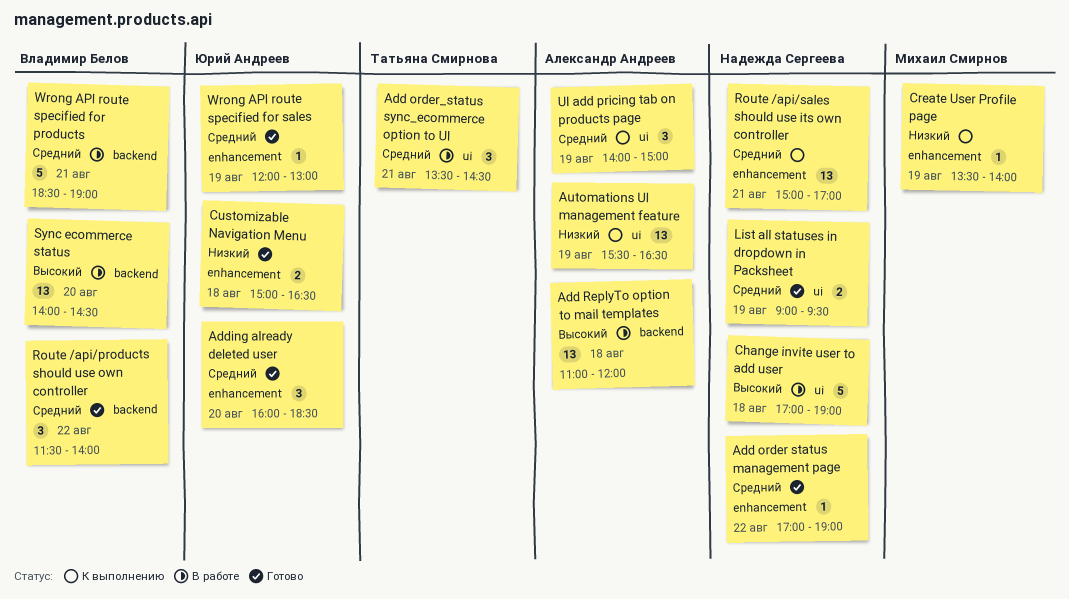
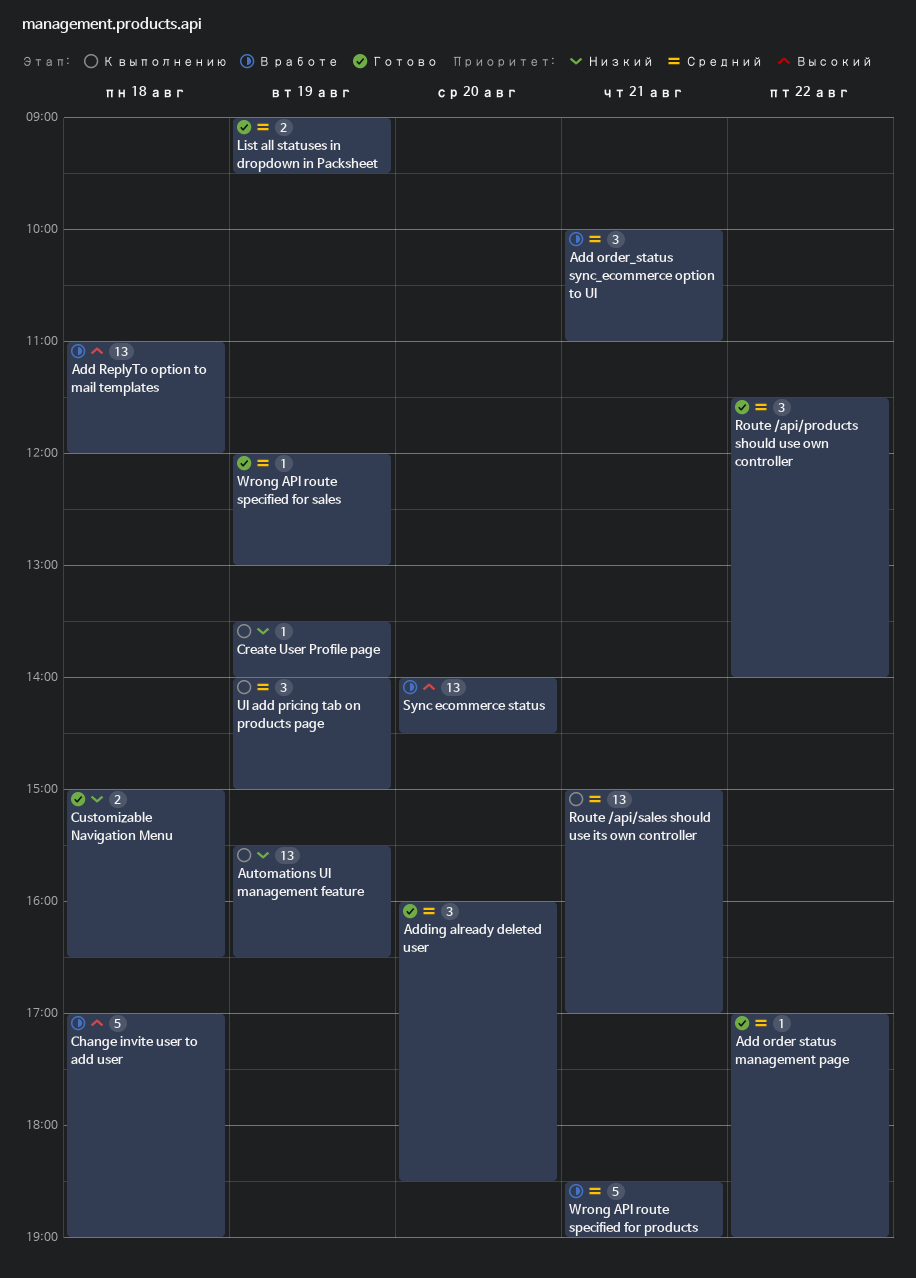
Add order_status sync_ecommerce option to UI, begins: 13:30 -> 10:00
Add order_status sync_ecommerce option to UI, ends: 14:30 -> 11:00

